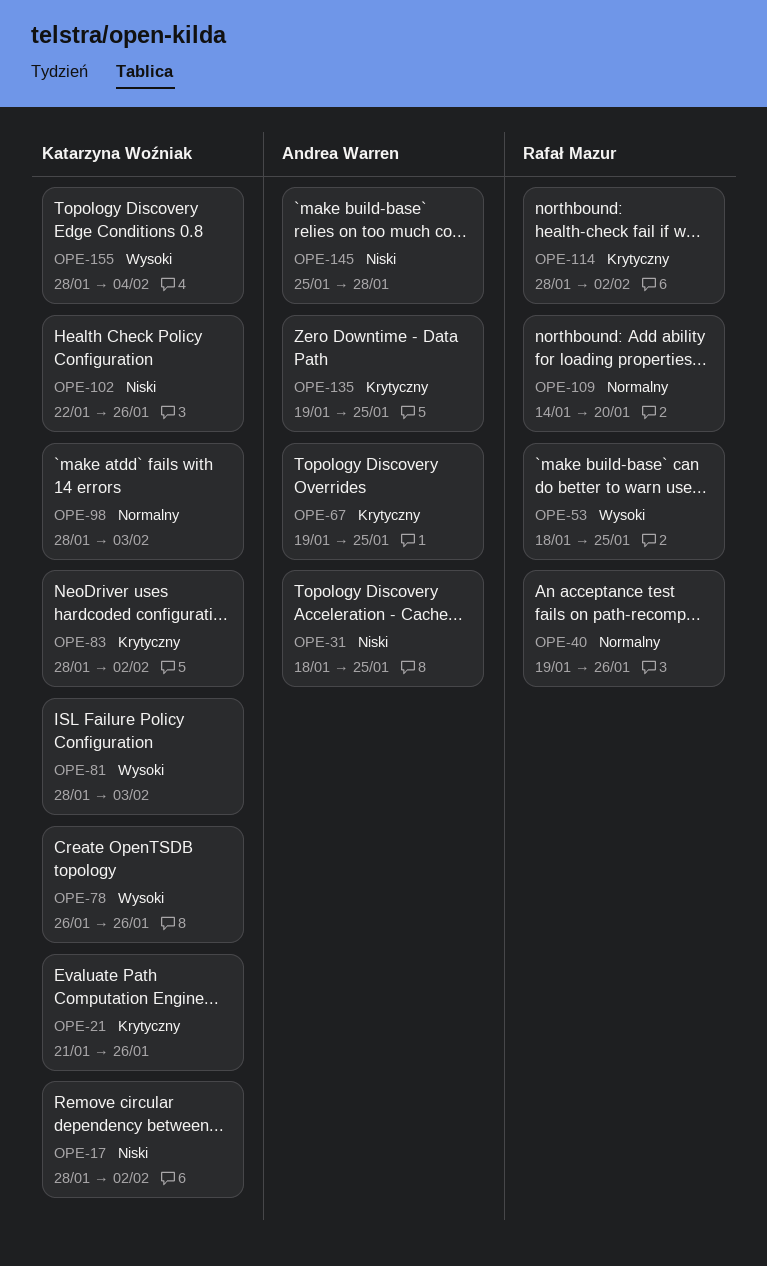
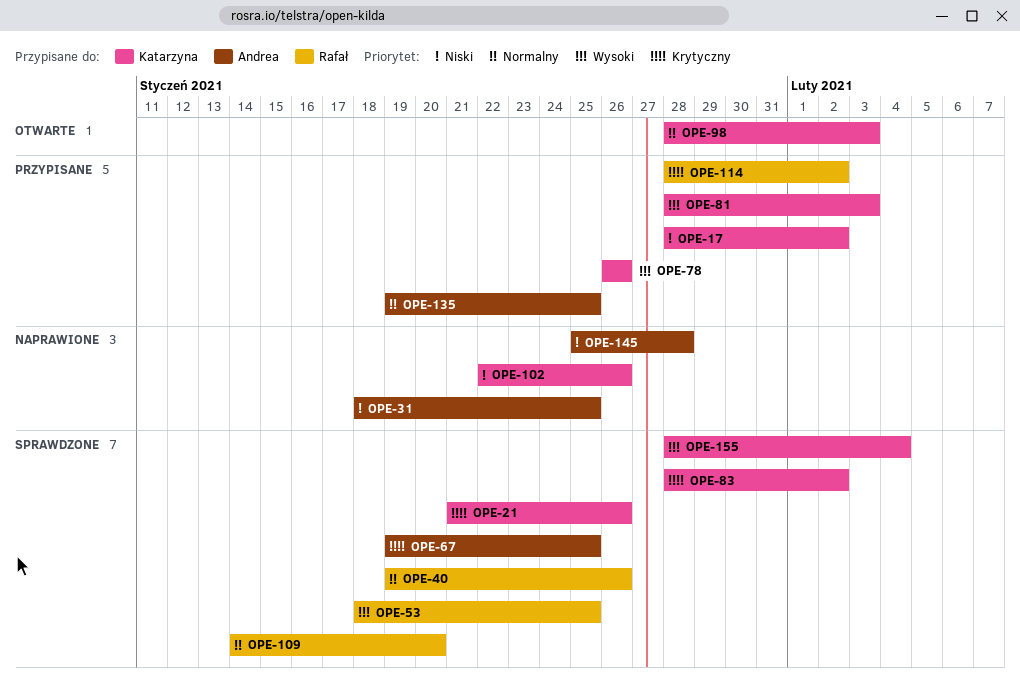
OPE-135, priority: Krytyczny -> Normalny

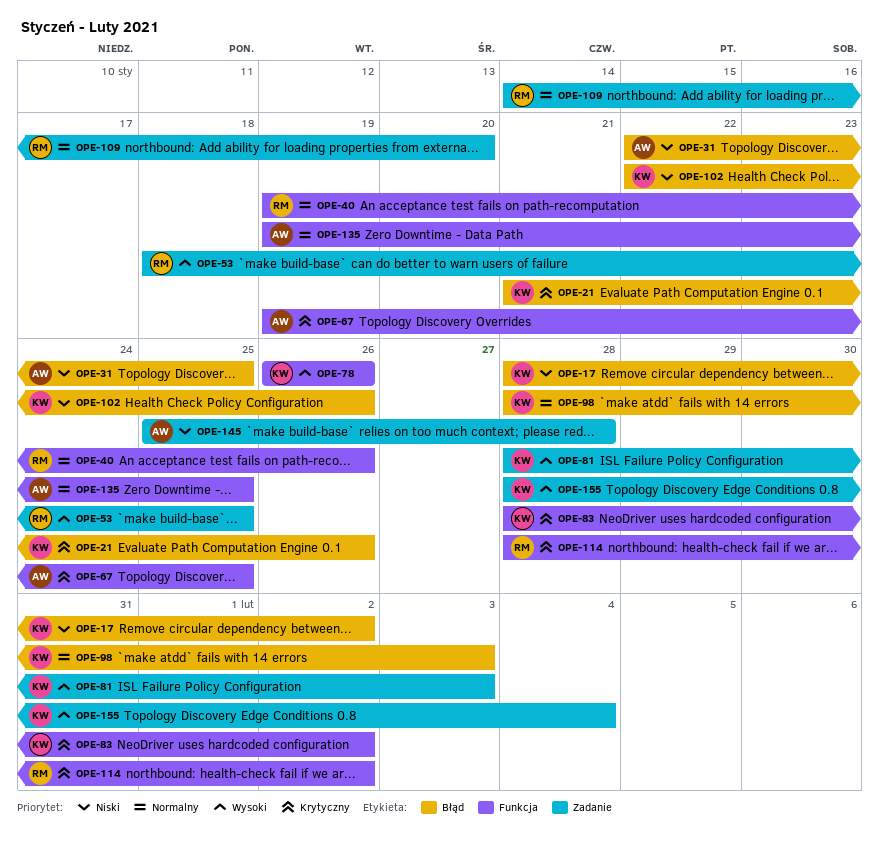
OPE-31, start: Jan 18 -> Jan 22

